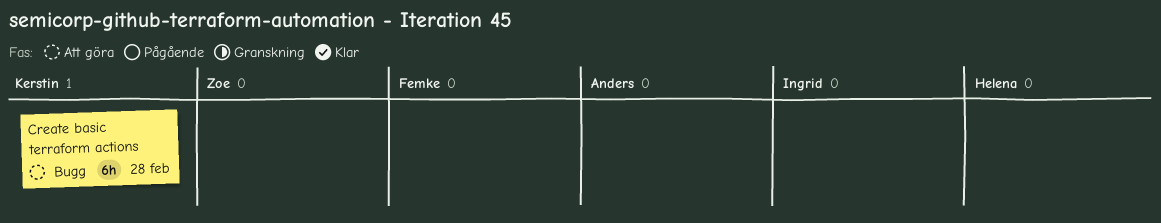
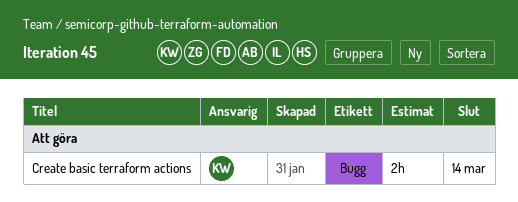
Create basic terraform actions, estimate: 6h -> 2h
Create basic terraform actions, due: Feb 28 -> Mar 14

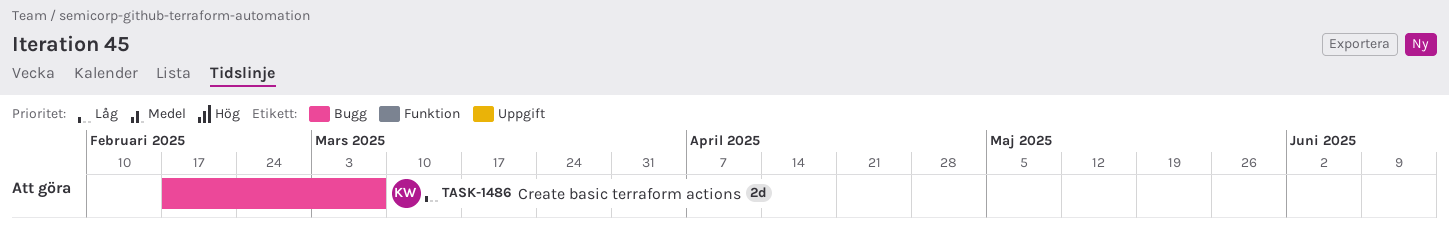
Create basic terraform actions, estimate: 2h -> 2d
Create basic terraform actions, due: Mar 14 -> Mar 7

